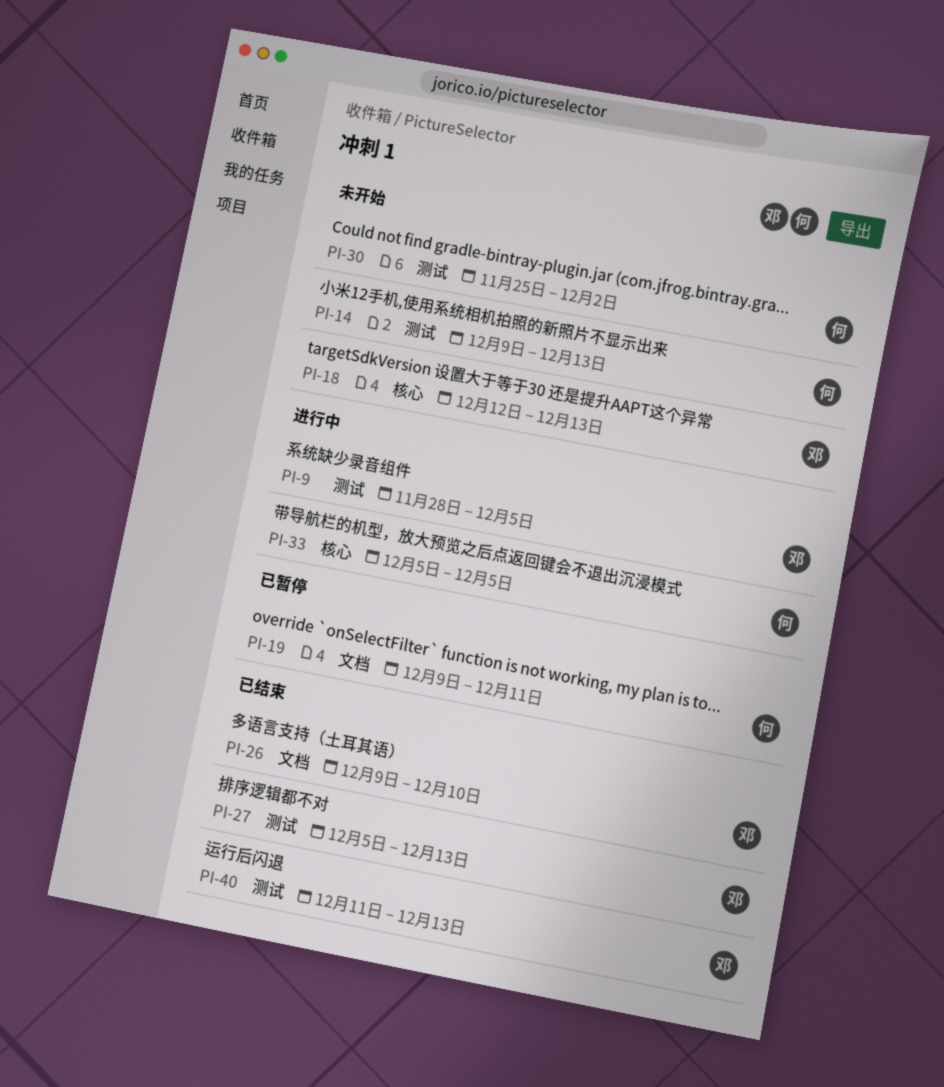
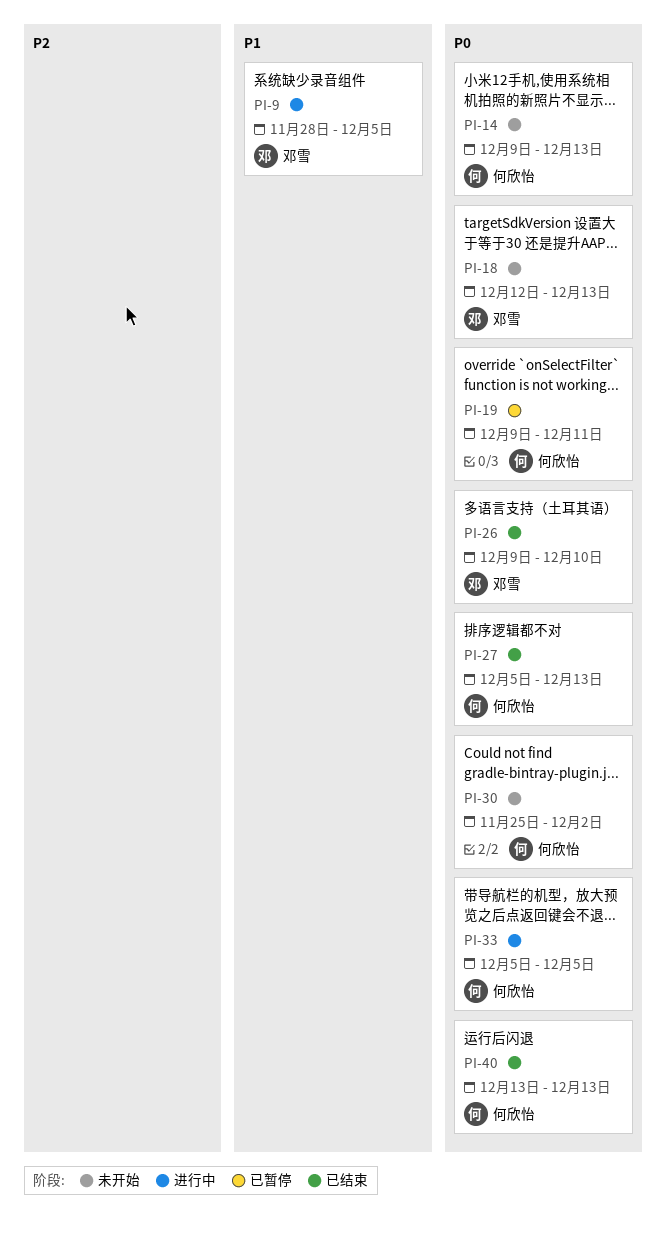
PI-27, owner: 邓雪 -> 何欣怡
PI-40, owner: 邓雪 -> 何欣怡
PI-40, start: Dec 11 -> Dec 13

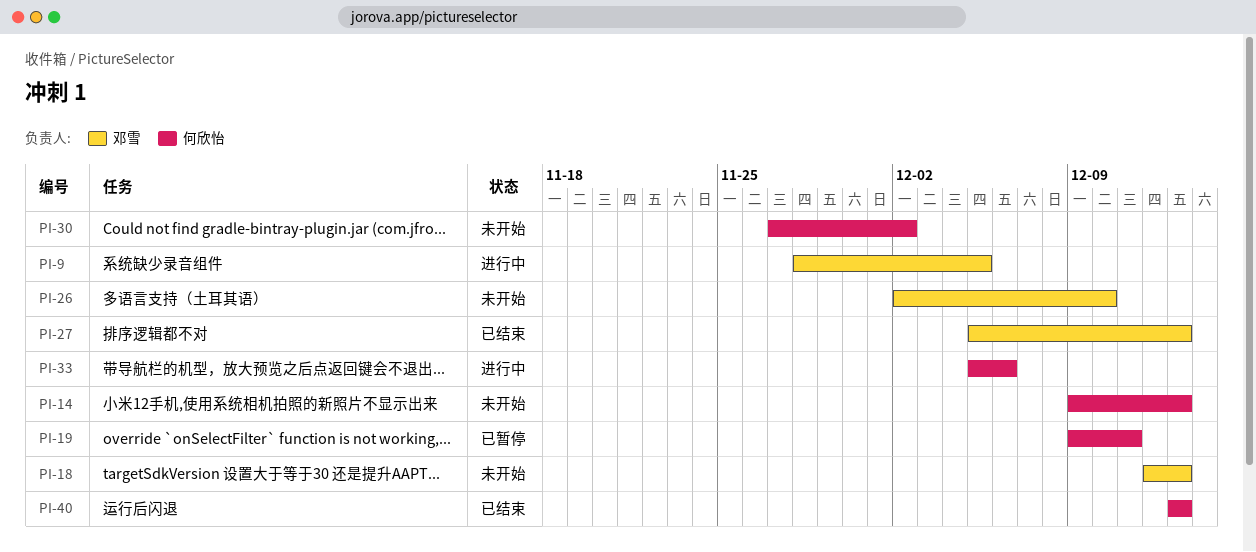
PI-26, status: 已结束 -> 未开始
PI-26, start: Dec 9 -> Dec 2
PI-27, owner: 何欣怡 -> 邓雪
PI-30, start: Nov 25 -> Nov 27
PI-33, due: Dec 5 -> Dec 6

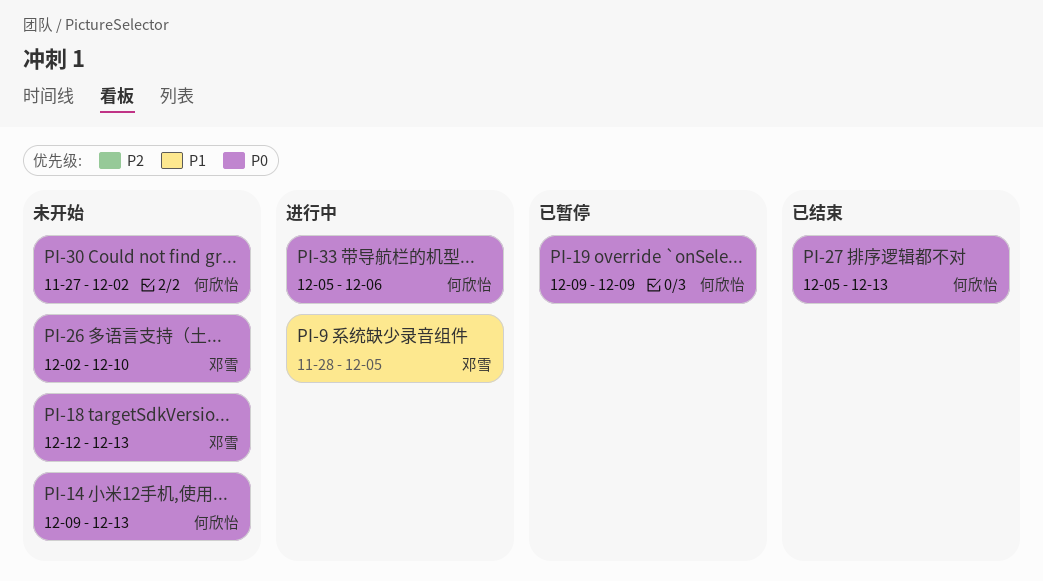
PI-19, due: Dec 11 -> Dec 9
PI-27, owner: 邓雪 -> 何欣怡
PI-40: present -> none

